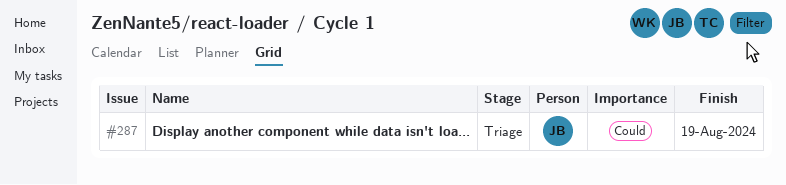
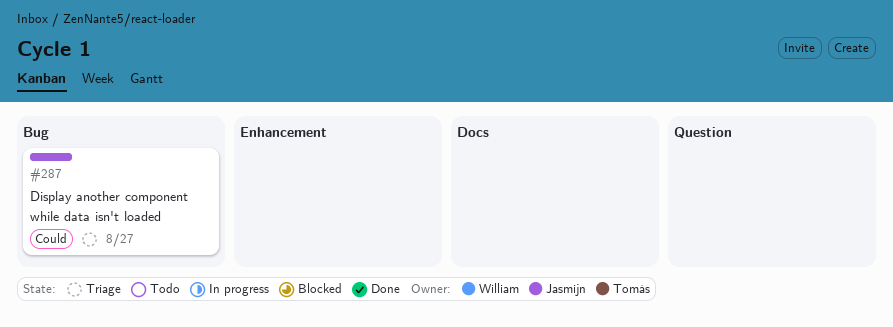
#287, due: Aug 19 -> Aug 27

